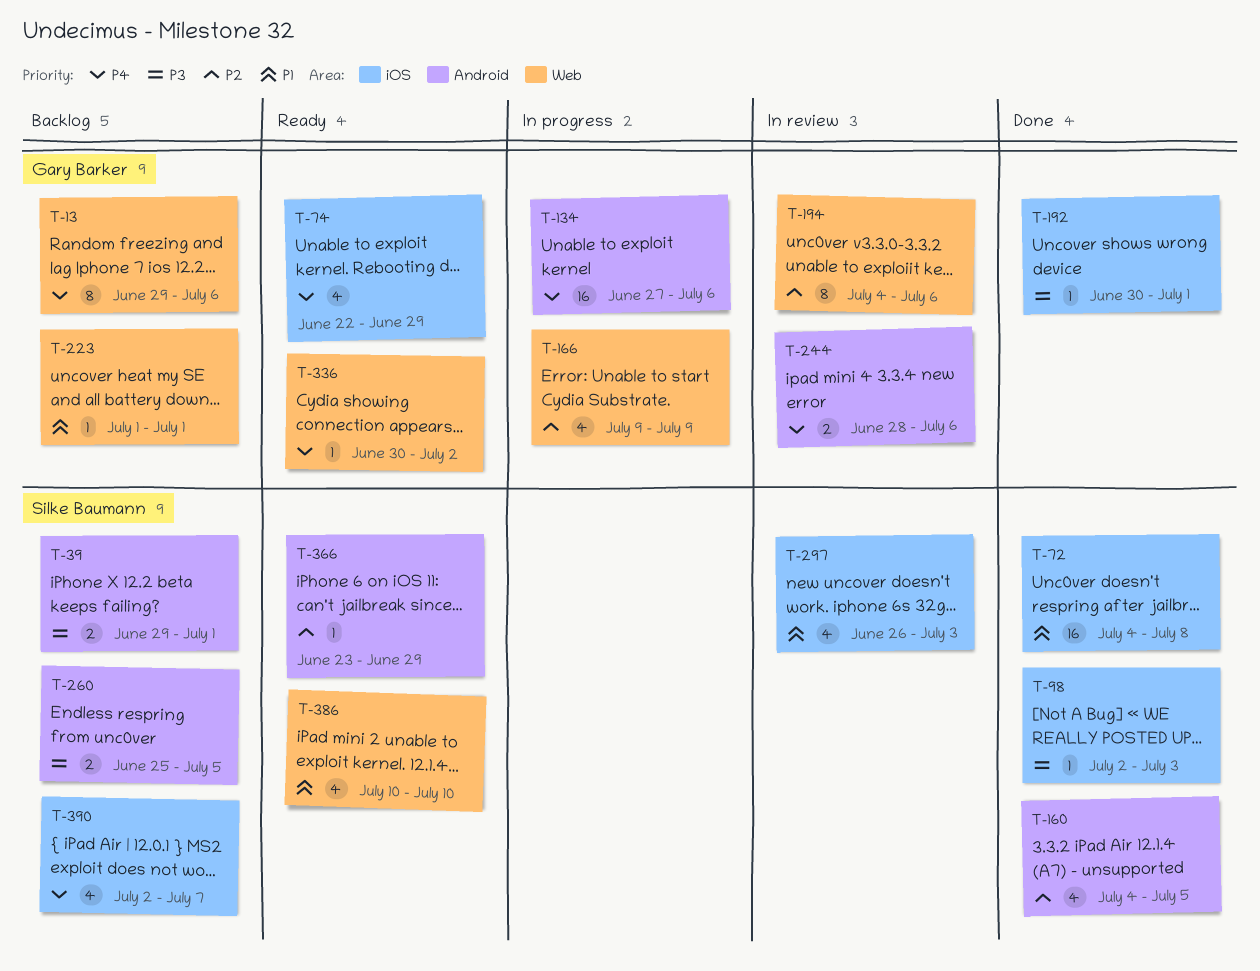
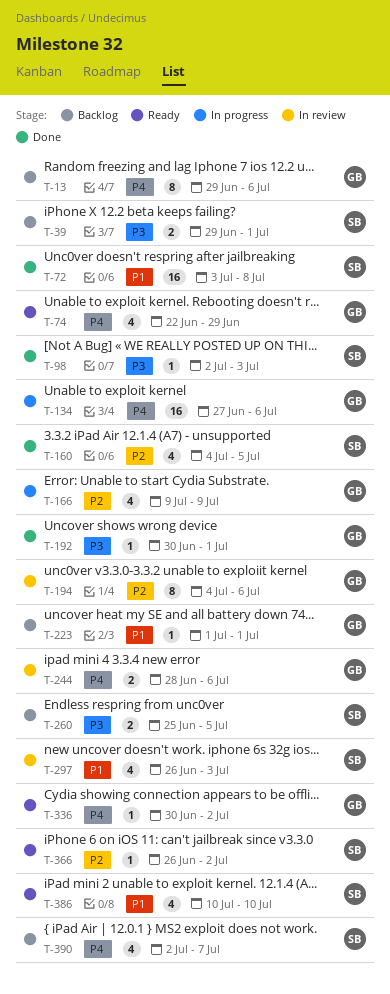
T-72, start: Jul 4 -> Jul 3
T-366, start: Jun 23 -> Jun 26
T-366, due: Jun 29 -> Jul 2

